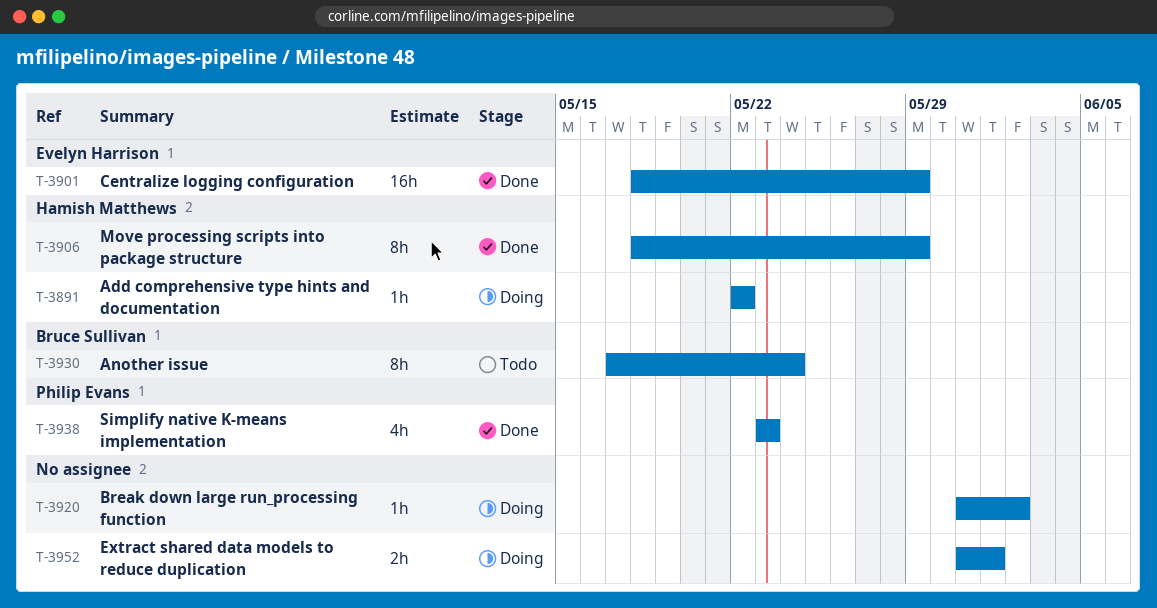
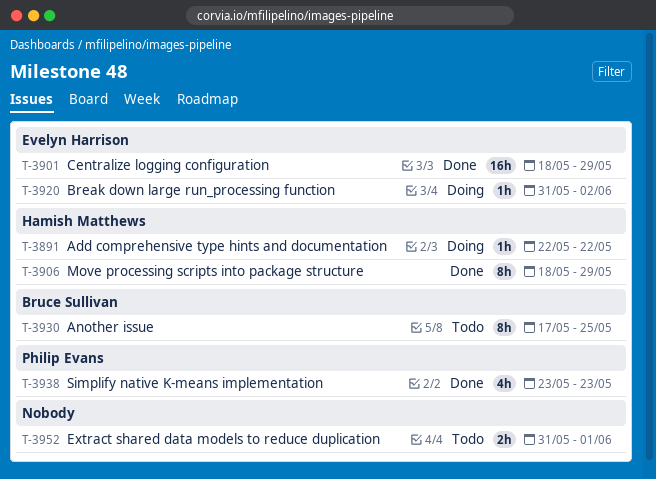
T-3920, owner: none -> Evelyn Harrison
T-3930, due: May 24 -> May 25
T-3952, status: Doing -> Todo

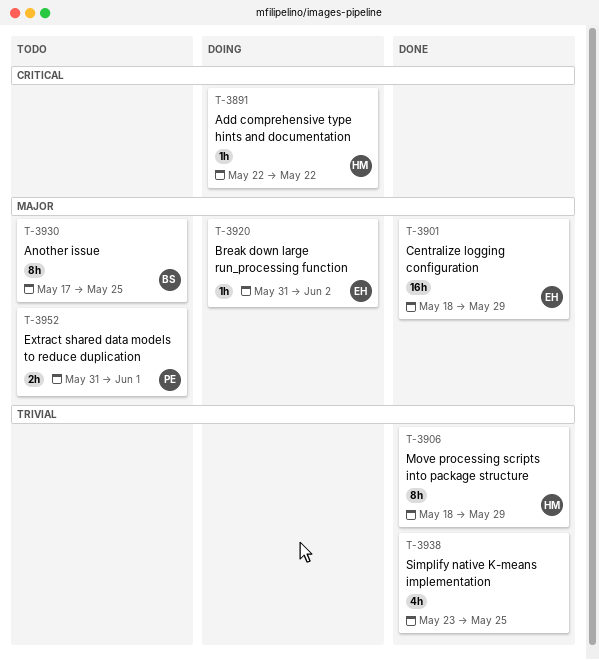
T-3938, owner: Philip Evans -> none
T-3938, due: May 23 -> May 25
T-3952, owner: none -> Philip Evans

